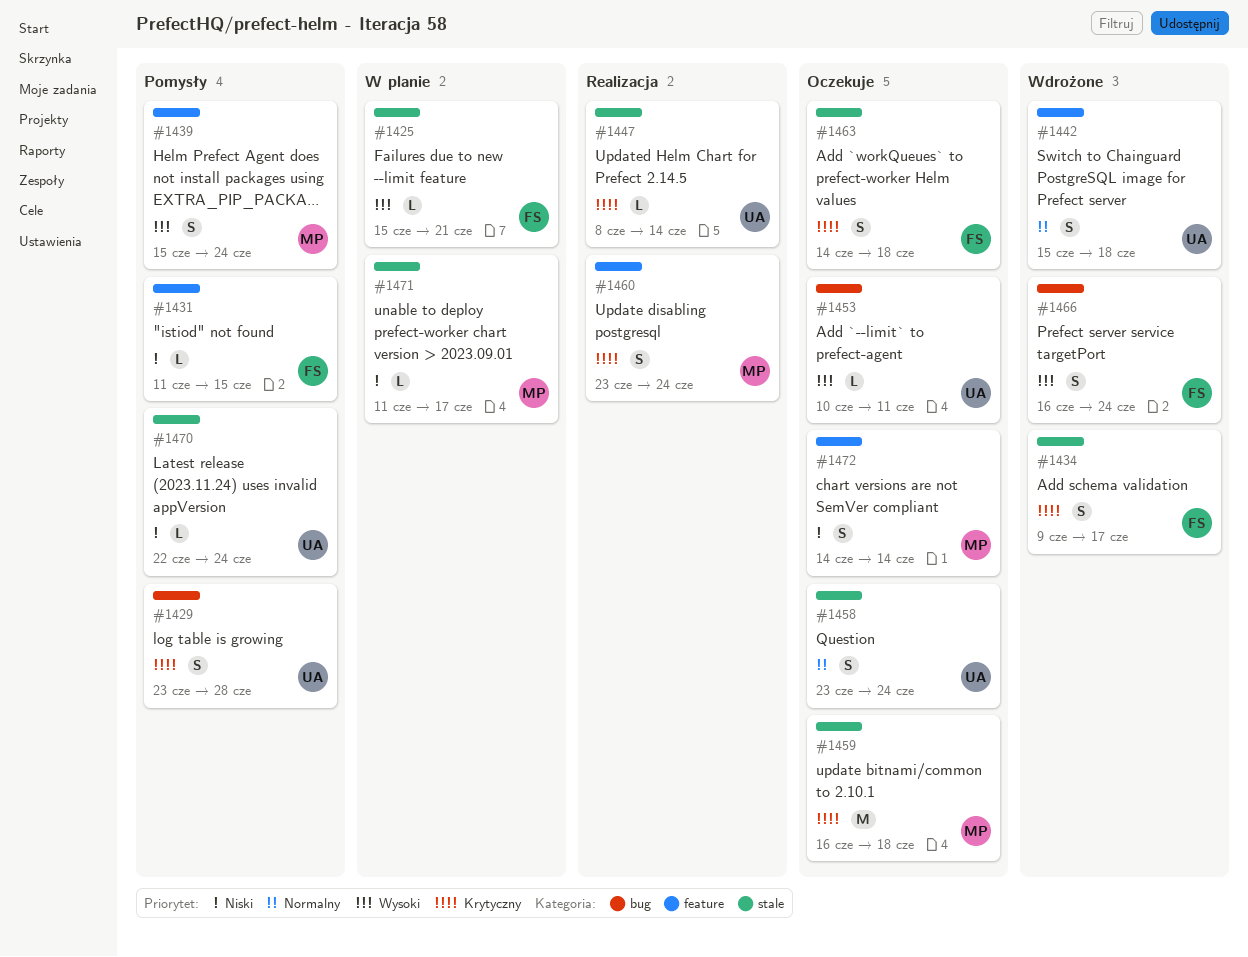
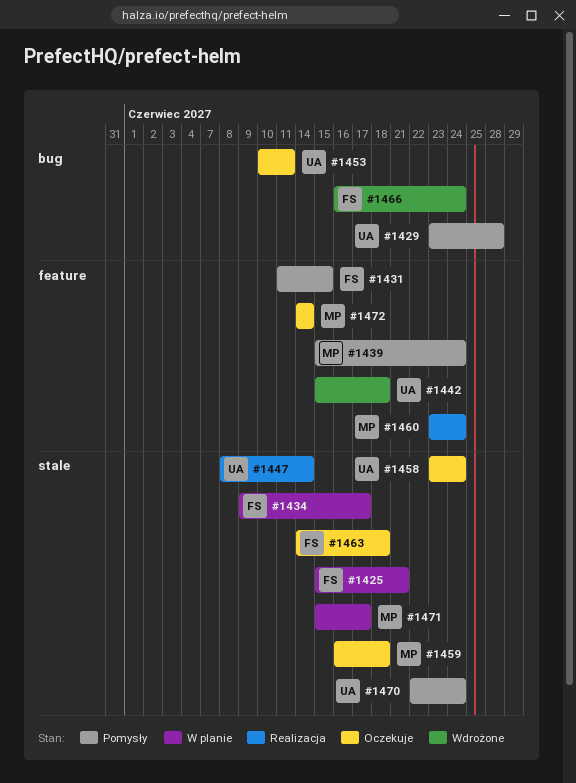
#1434, status: Wdrożone -> W planie
#1471, start: Jun 11 -> Jun 15

